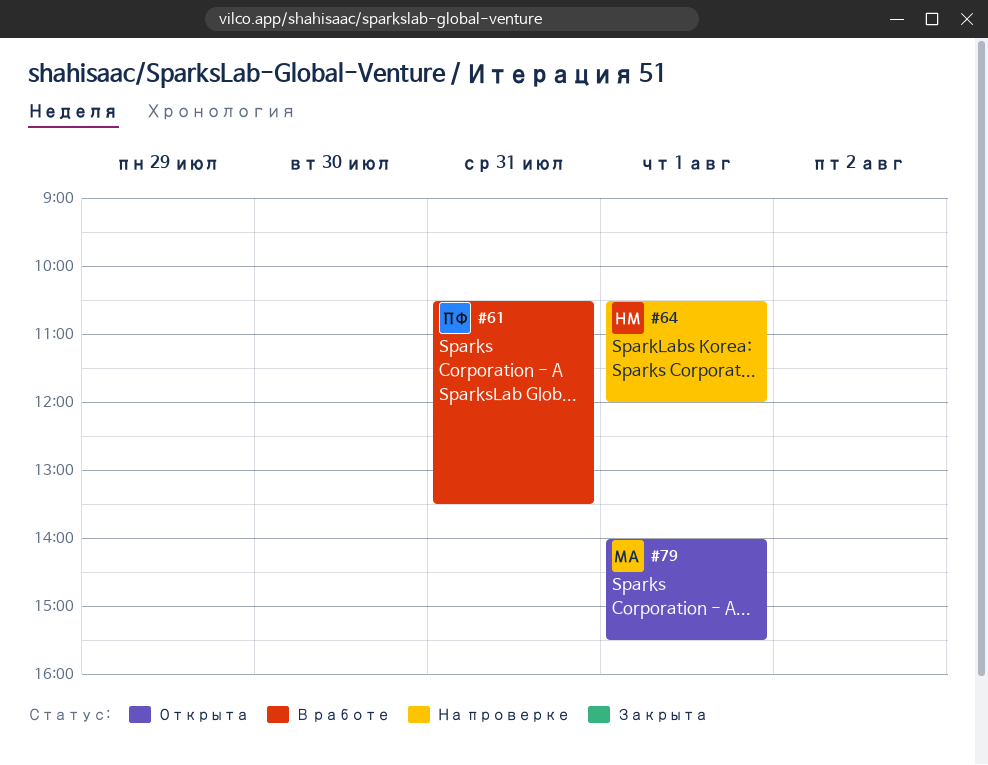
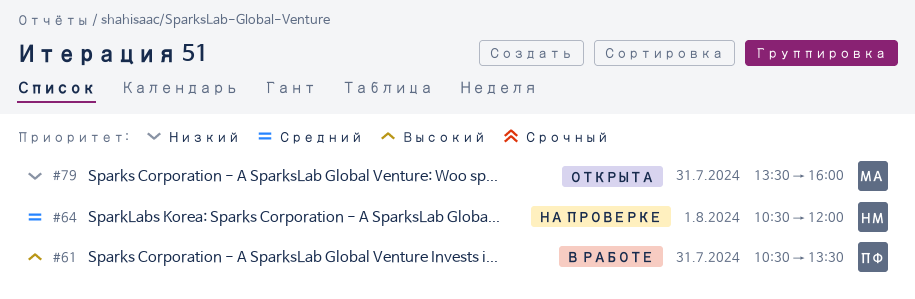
#79, day: Aug 1 -> Jul 31
#79, begins: 14:00 -> 13:30
#79, ends: 15:30 -> 16:00

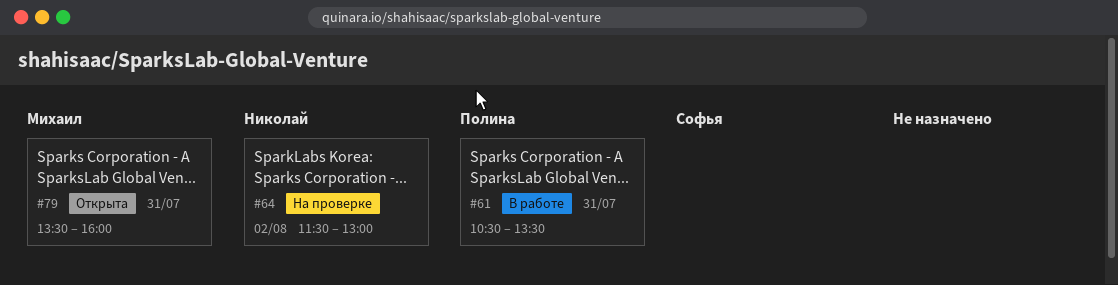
#64, day: Aug 1 -> Aug 2
#64, begins: 10:30 -> 11:30
#64, ends: 12:00 -> 13:00

